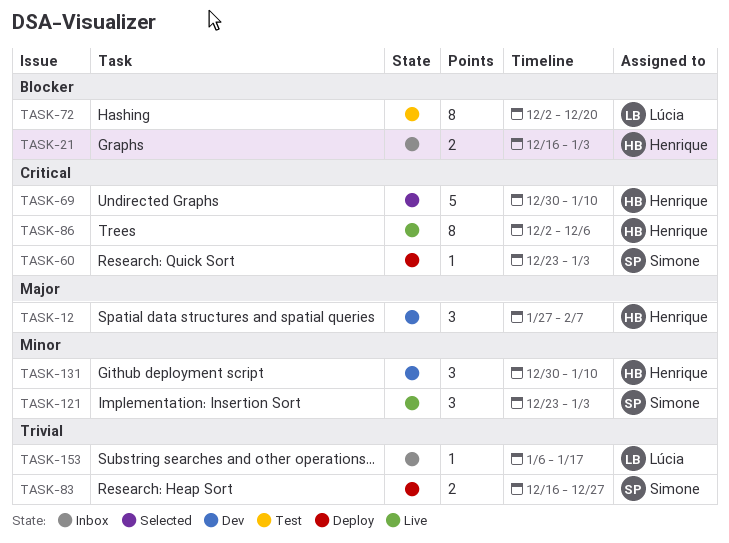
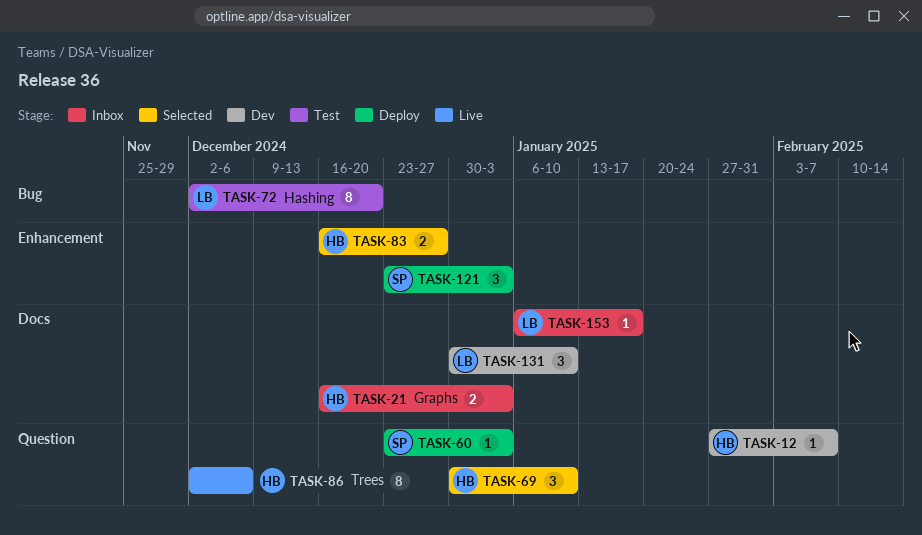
TASK-12, estimate: 3 -> 1
TASK-69, estimate: 5 -> 3
TASK-83, status: Deploy -> Selected
TASK-83, owner: Simone -> Henrique
TASK-121, status: Live -> Deploy
TASK-131, owner: Henrique -> Lúcia

